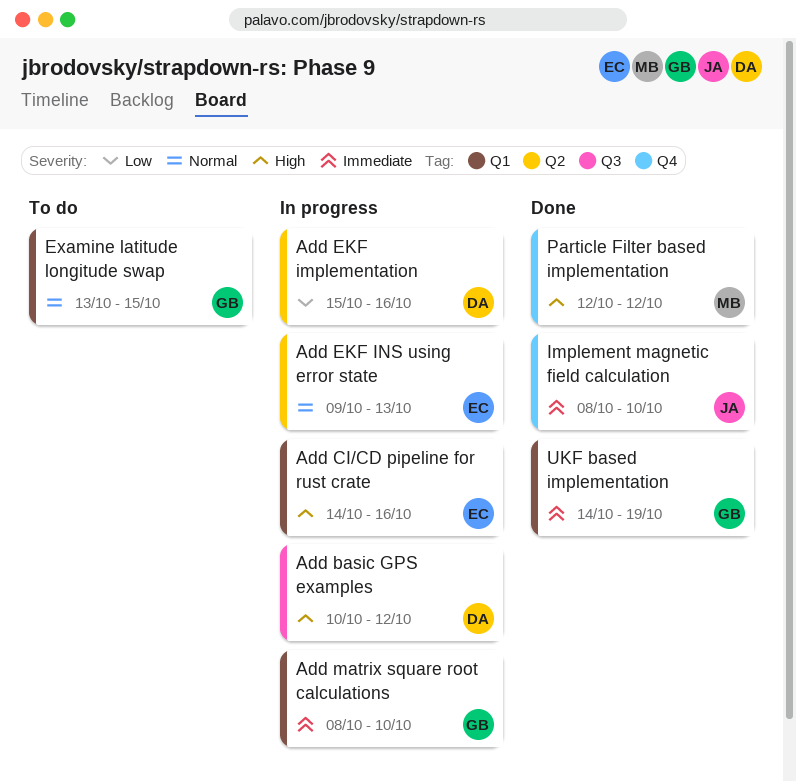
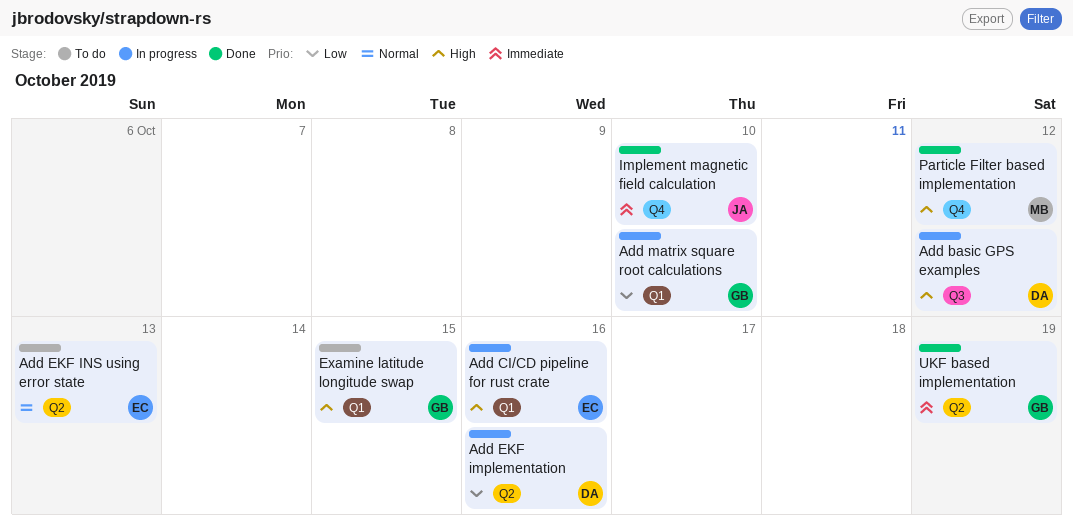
Add EKF INS using error state, status: In progress -> To do
Add matrix square root calculations, priority: Immediate -> Low
Examine latitude longitude swap, priority: Normal -> High
UKF based implementation, label: Q1 -> Q2

